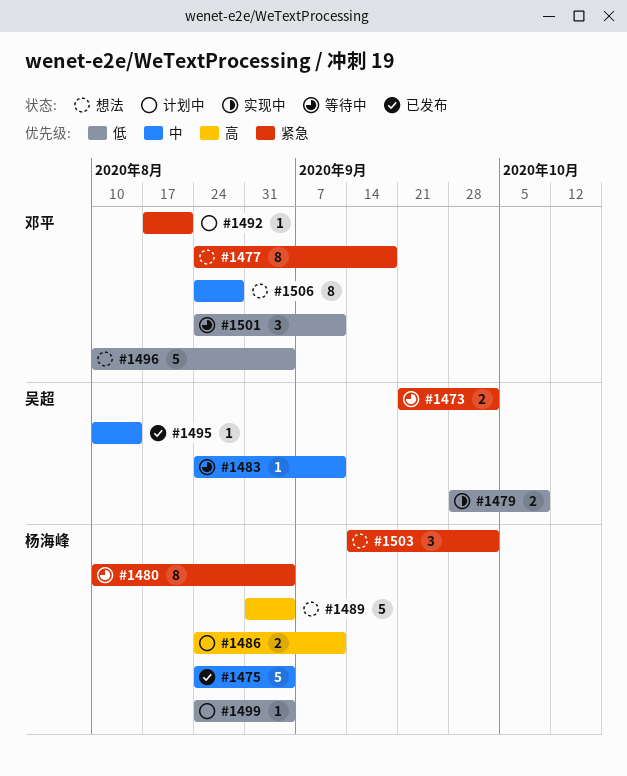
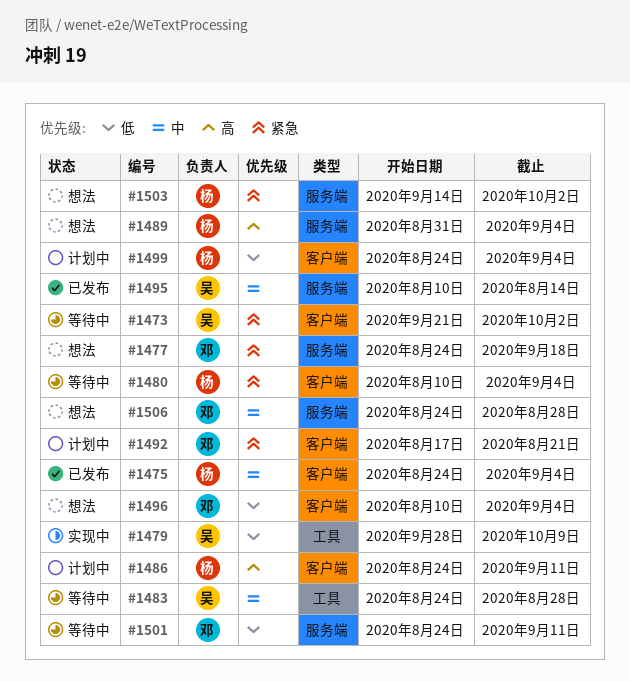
#1483, due: Sep 11 -> Aug 28

